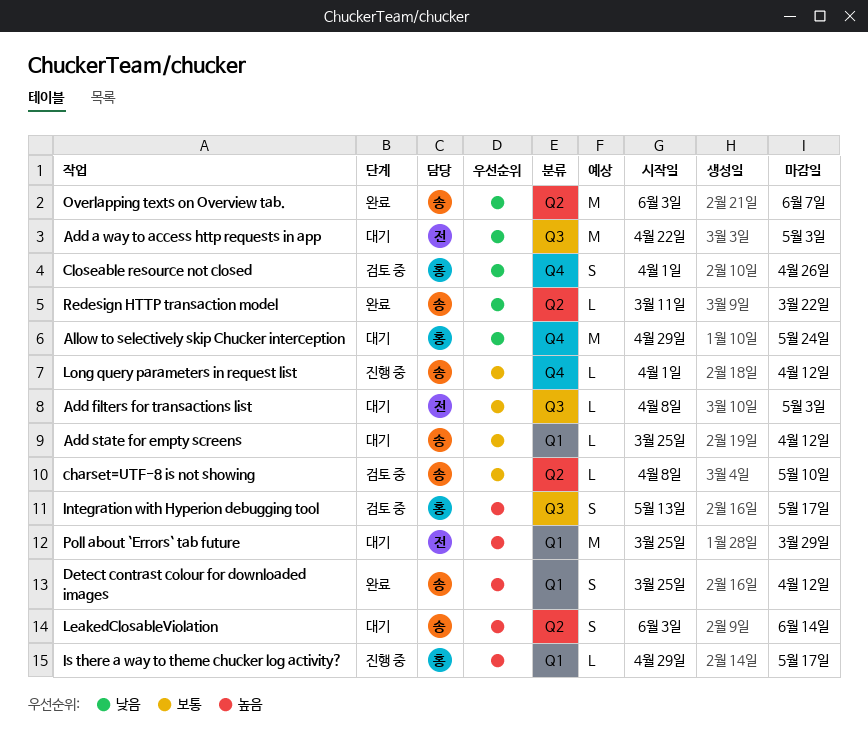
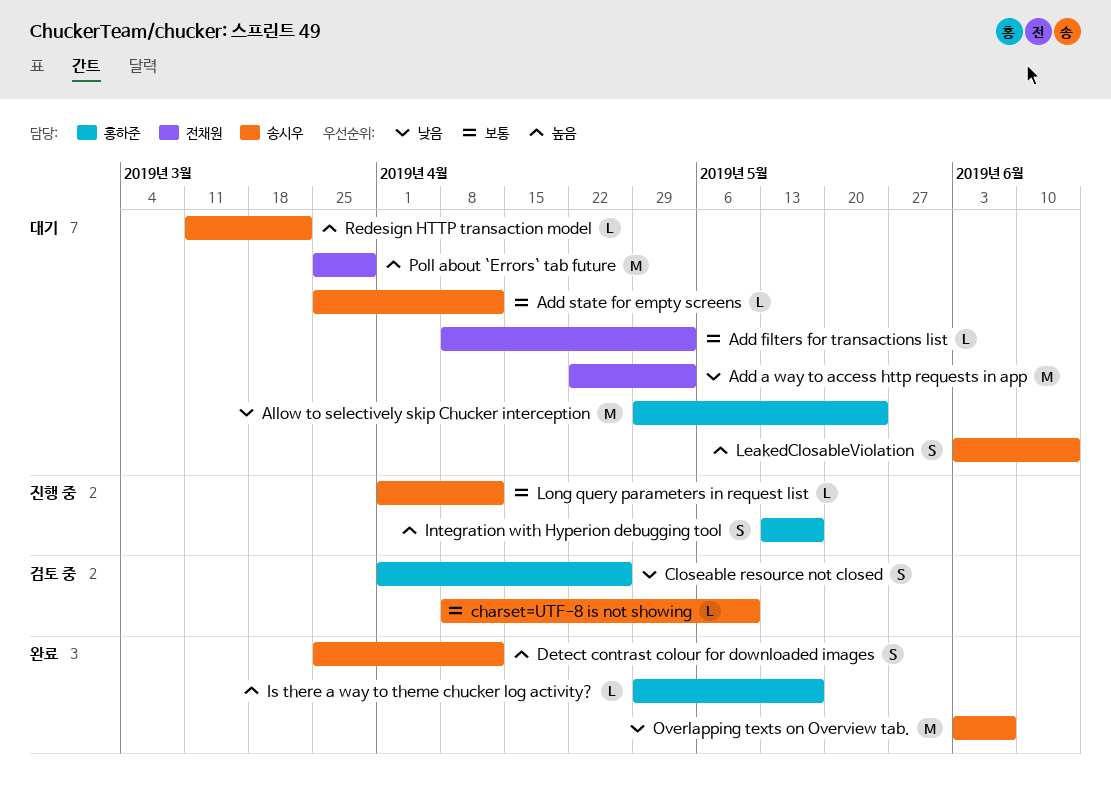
Integration with Hyperion debugging tool, status: 검토 중 -> 진행 중
Is there a way to theme chucker log activity?, status: 진행 중 -> 완료
Redesign HTTP transaction model, status: 완료 -> 대기
Redesign HTTP transaction model, priority: 낮음 -> 높음

